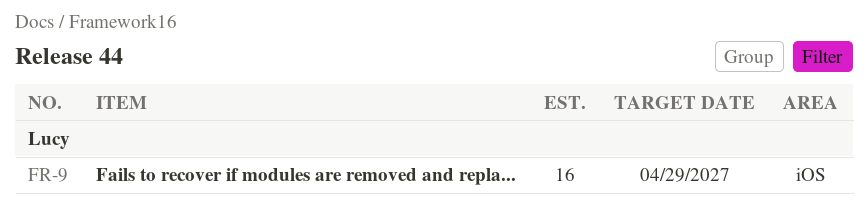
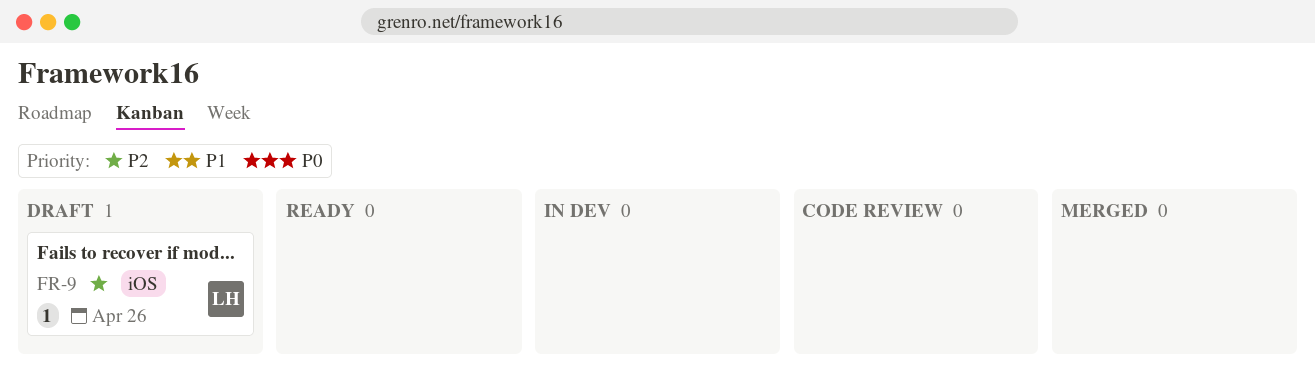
FR-9, estimate: 16 -> 1
FR-9, due: Apr 29 -> Apr 26

